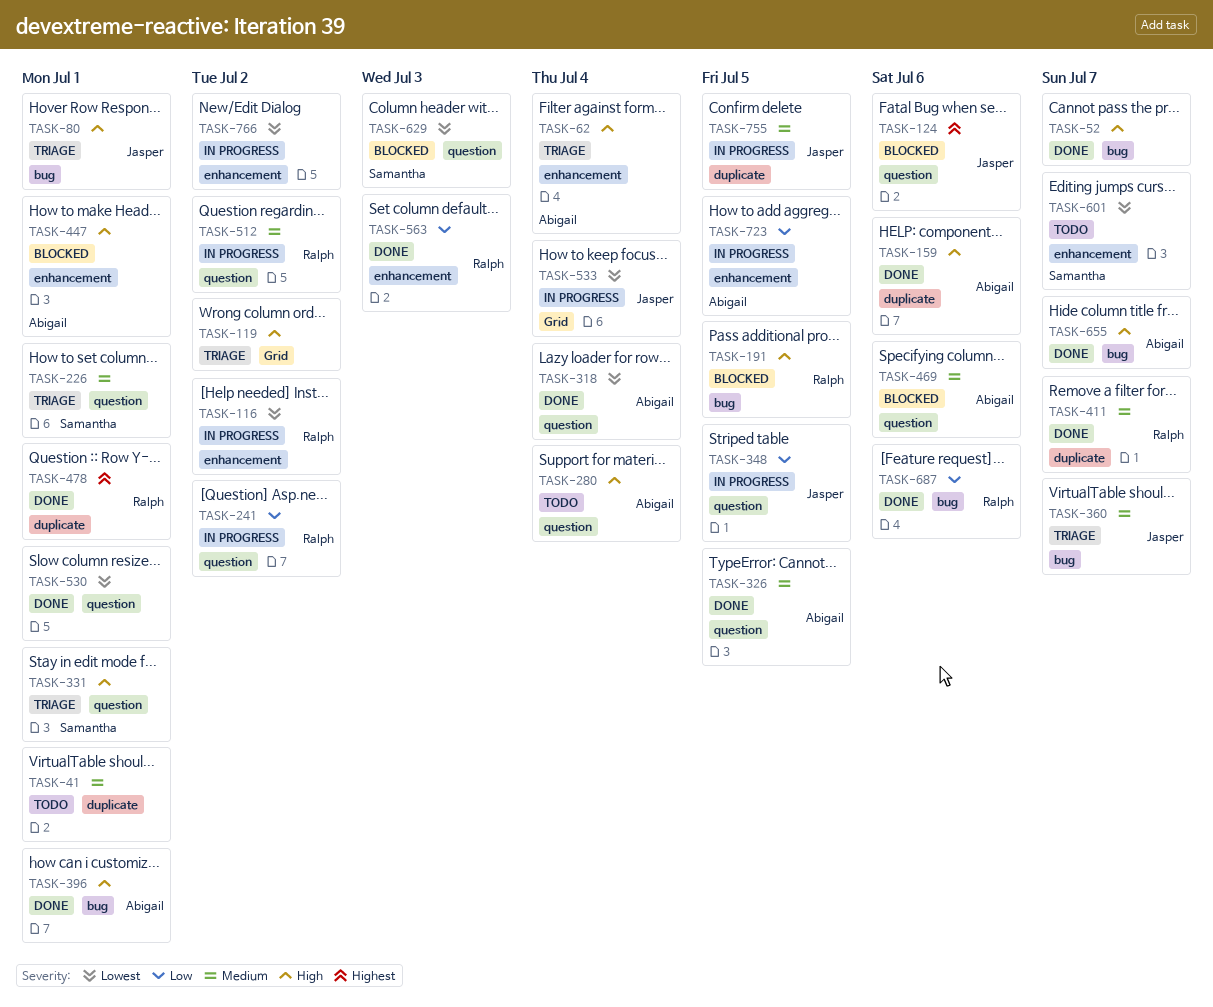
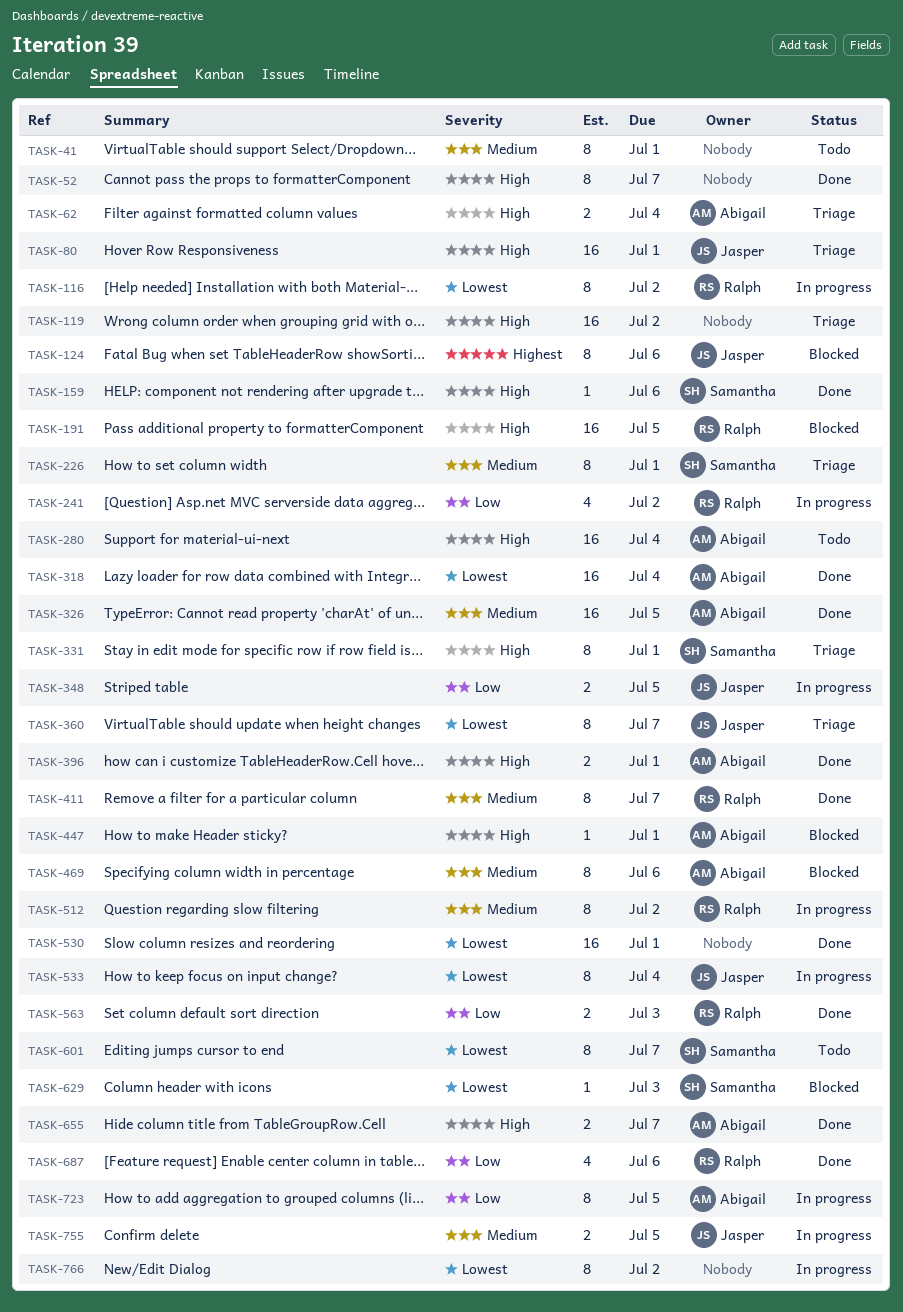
TASK-159, owner: Abigail -> Samantha
TASK-360, priority: Medium -> Lowest
TASK-478: present -> none

